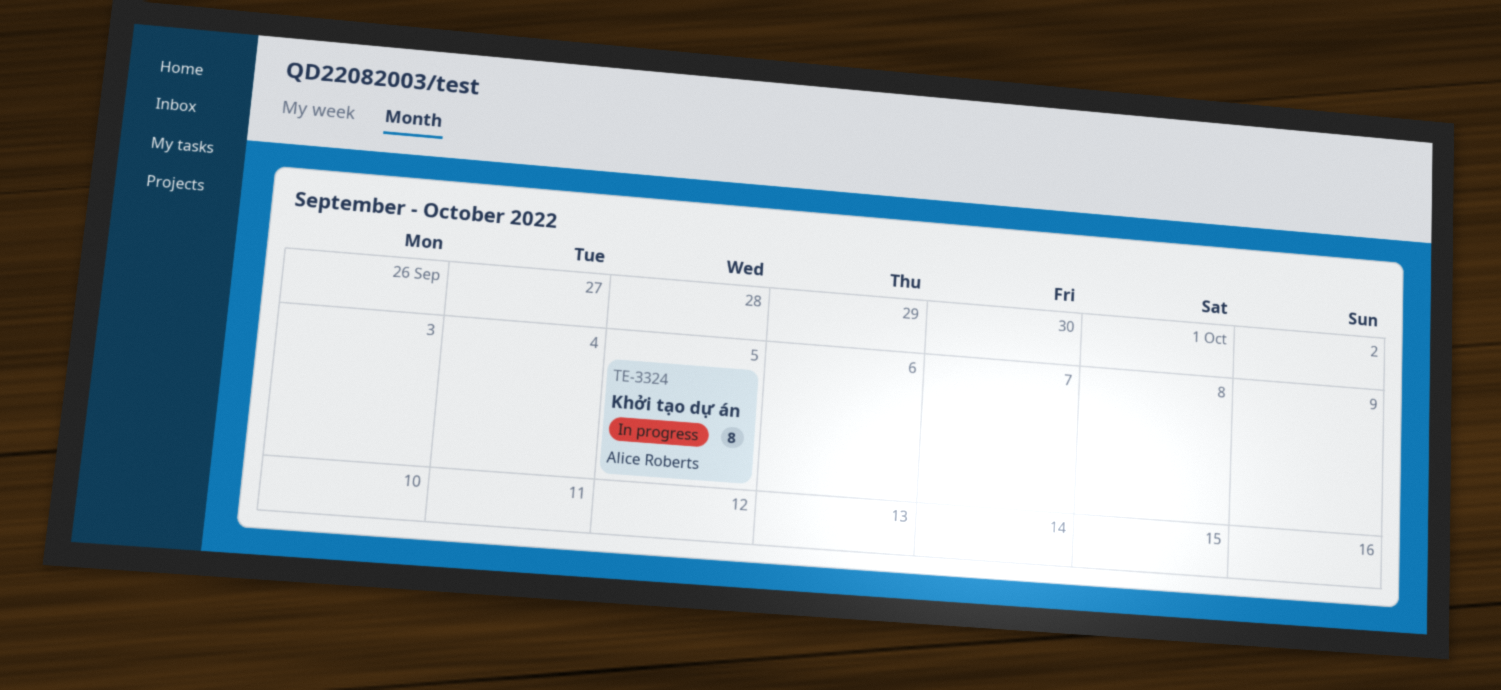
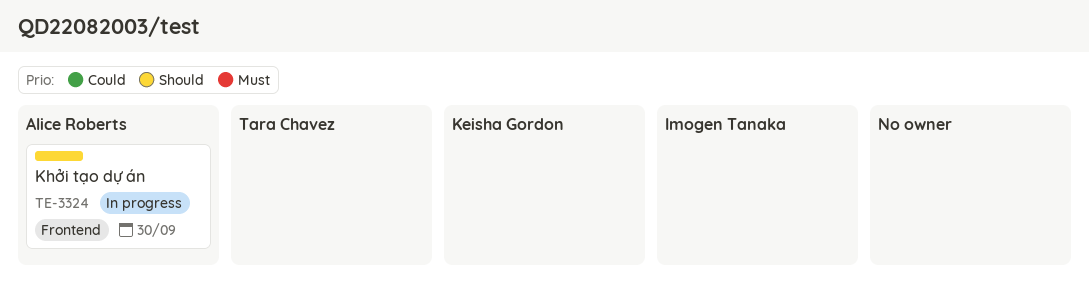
TE-3324, due: Oct 5 -> Sep 30

